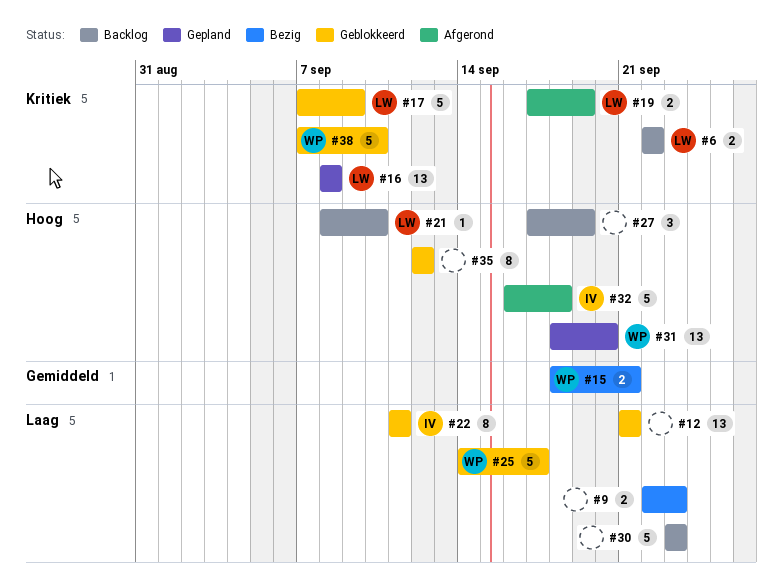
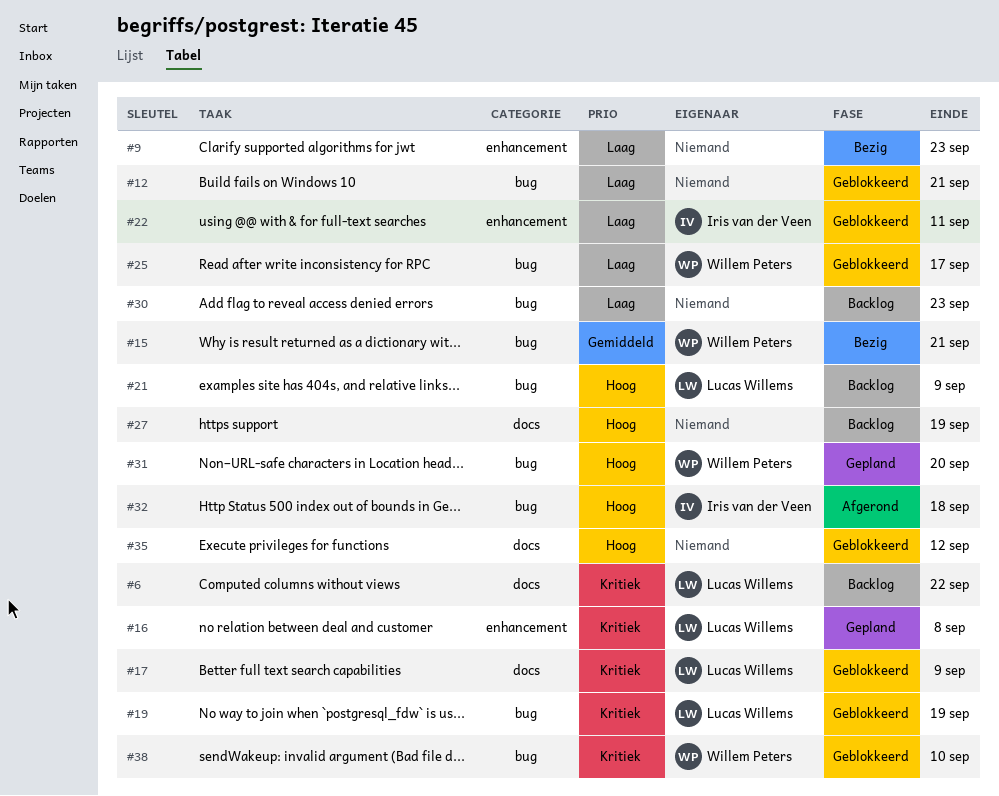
#19, status: Afgerond -> Geblokkeerd
#21, due: Sep 10 -> Sep 9

